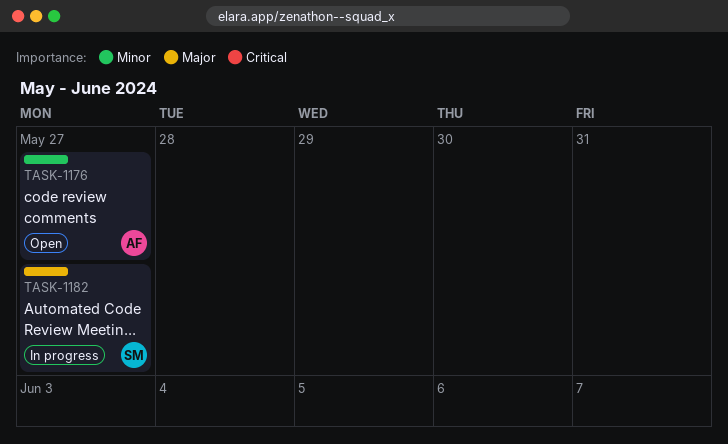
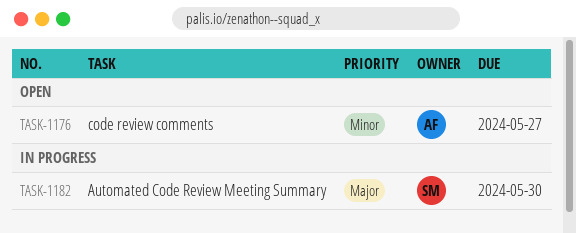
TASK-1182, due: May 27 -> May 30

